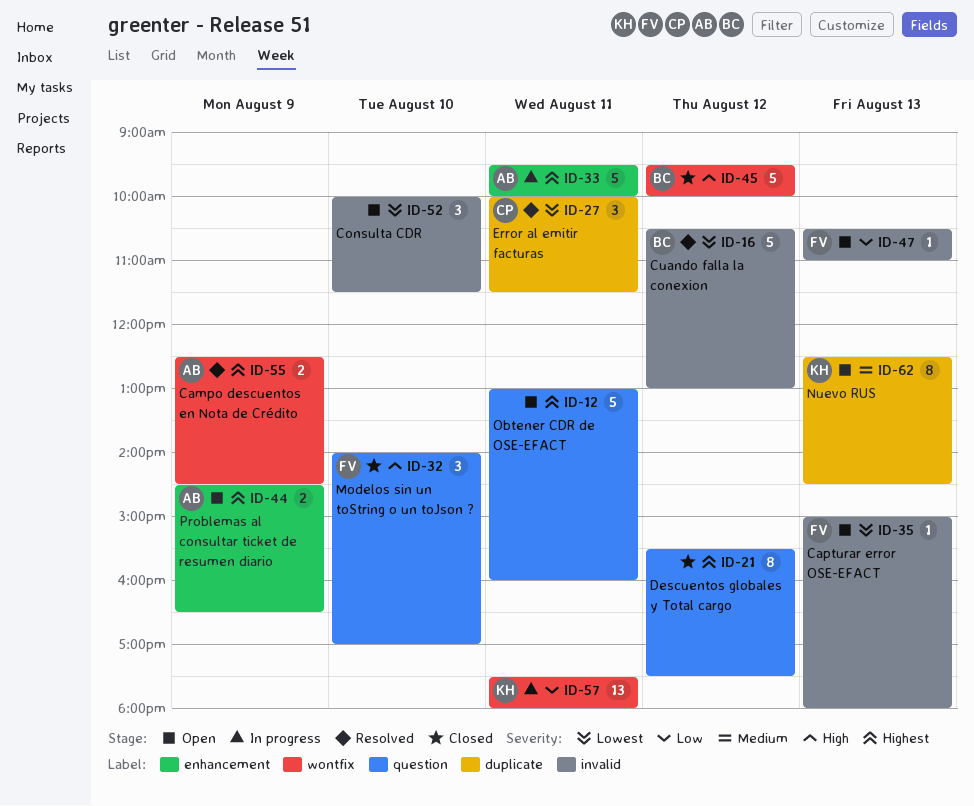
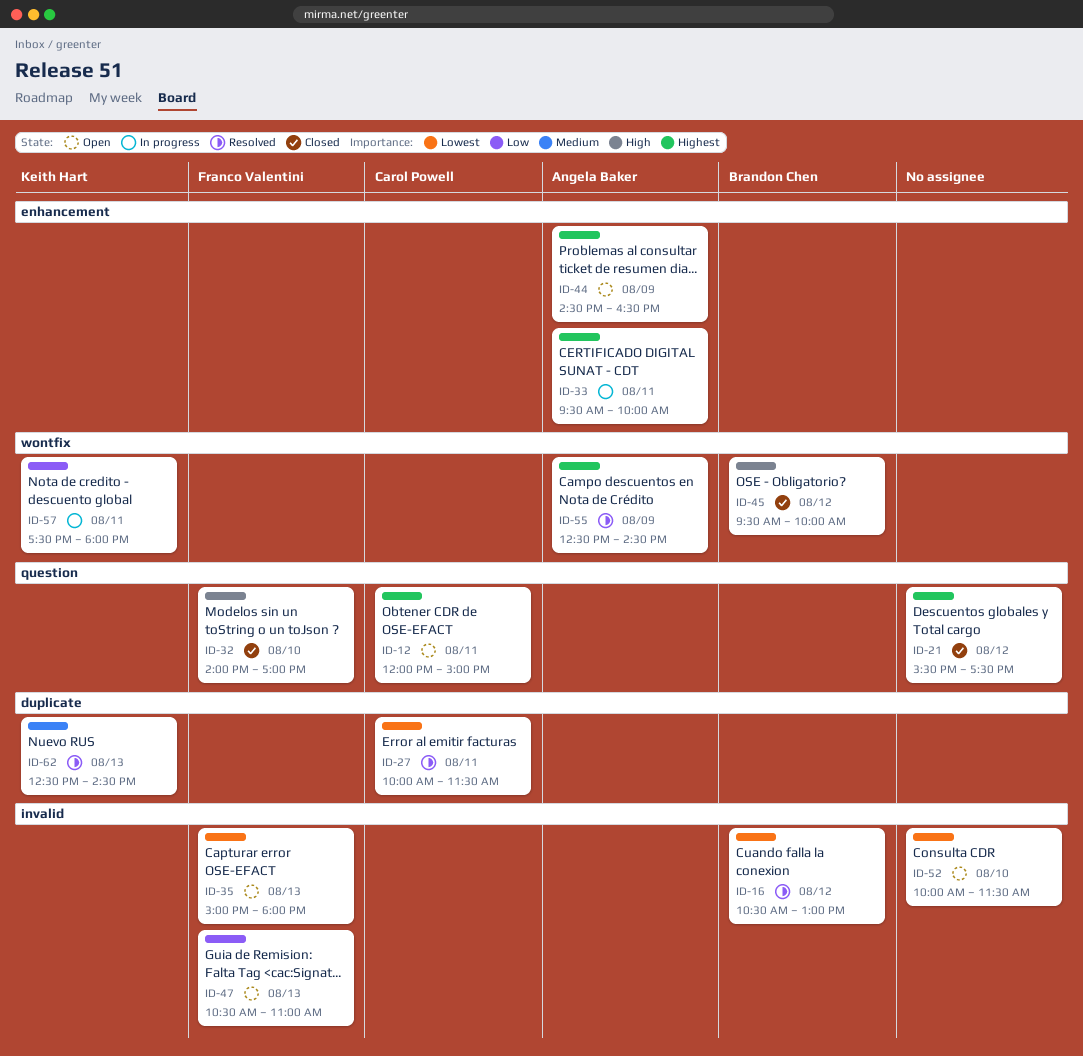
ID-12, owner: none -> Carol Powell
ID-12, begins: 13:00 -> 12:00
ID-12, ends: 16:00 -> 15:00
ID-62, status: Open -> Resolved

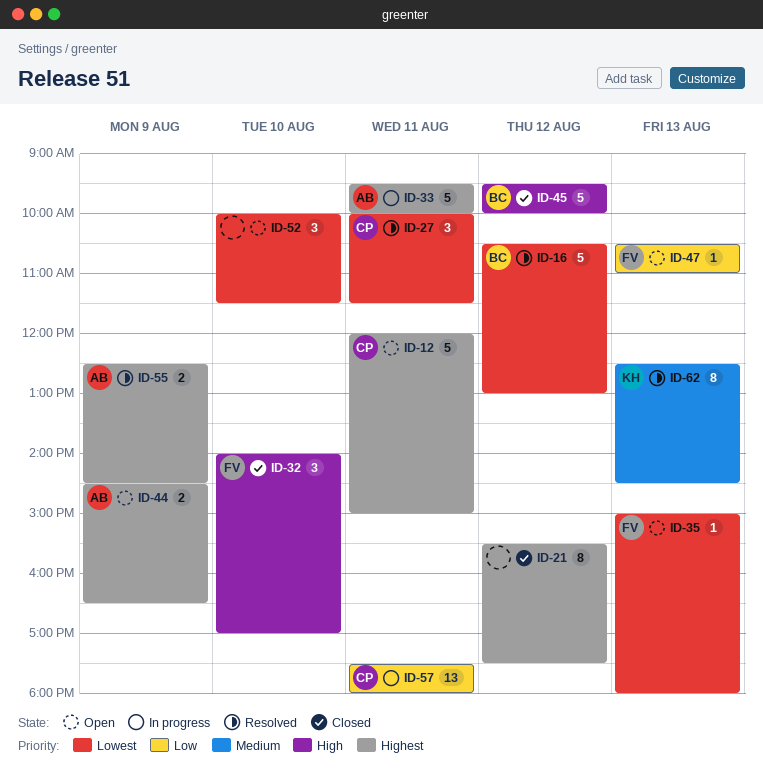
ID-57, owner: Keith Hart -> Carol Powell

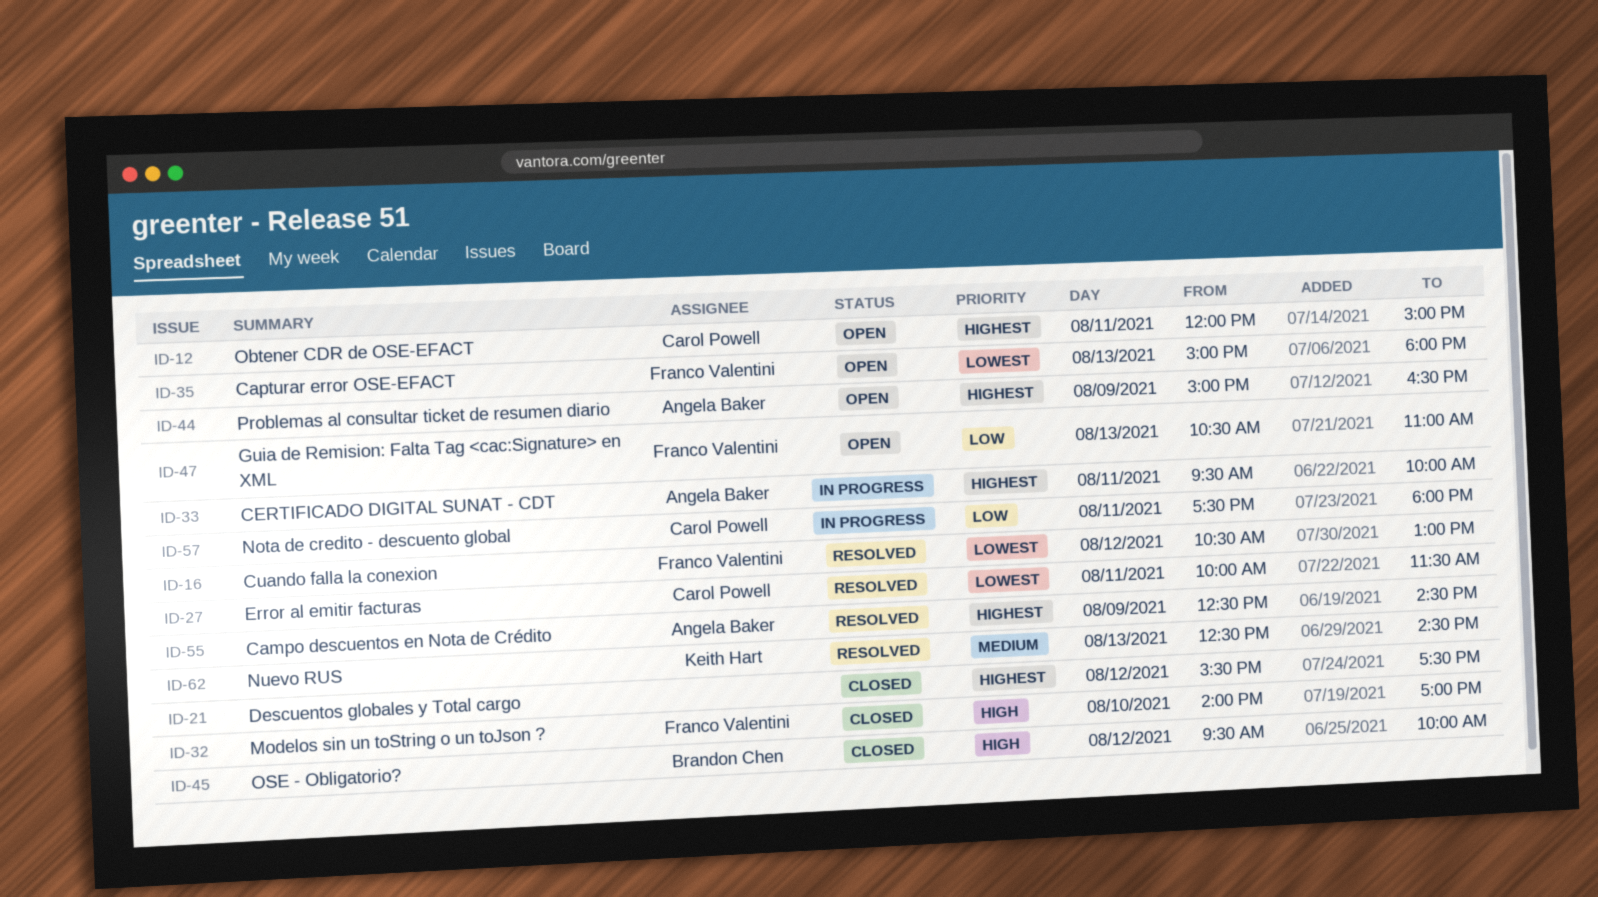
ID-16, owner: Brandon Chen -> Franco Valentini
ID-44, begins: 14:30 -> 15:00
ID-52: present -> none

